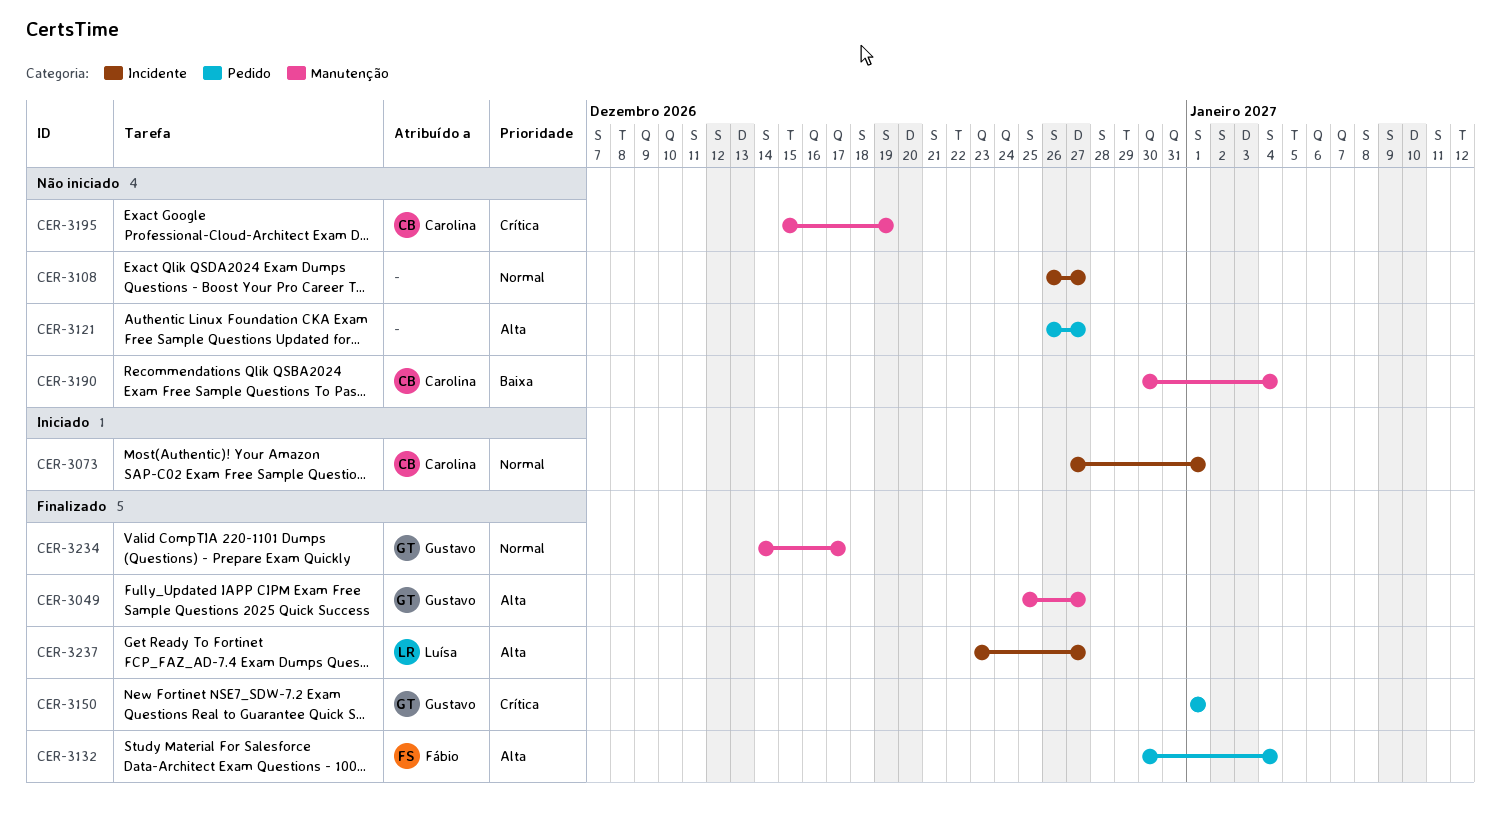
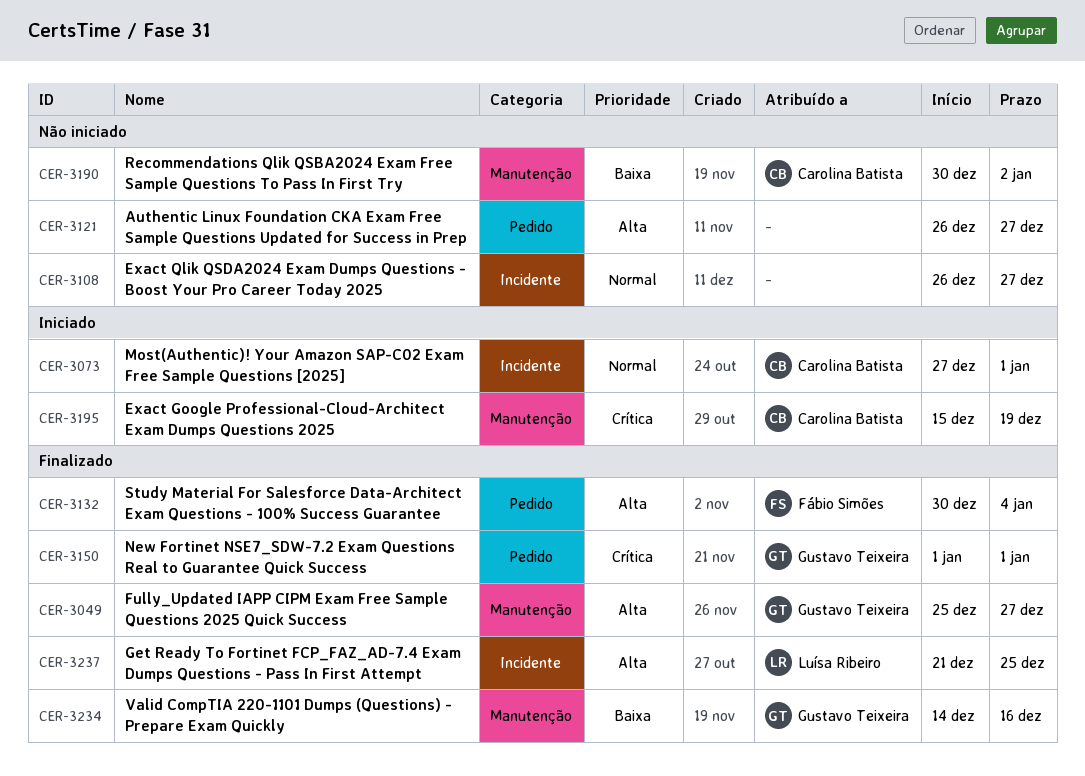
CER-3190, due: Jan 4 -> Jan 2
CER-3195, status: Não iniciado -> Iniciado
CER-3234, priority: Normal -> Baixa
CER-3234, due: Dec 17 -> Dec 16
CER-3237, start: Dec 23 -> Dec 21
CER-3237, due: Dec 27 -> Dec 25

